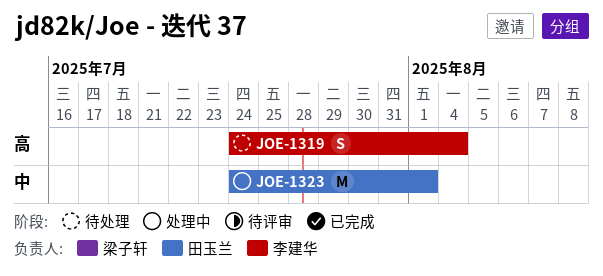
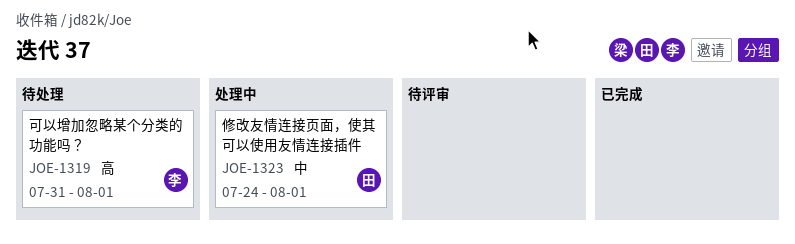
JOE-1319, start: Jul 24 -> Jul 31
JOE-1319, due: Aug 4 -> Aug 1

